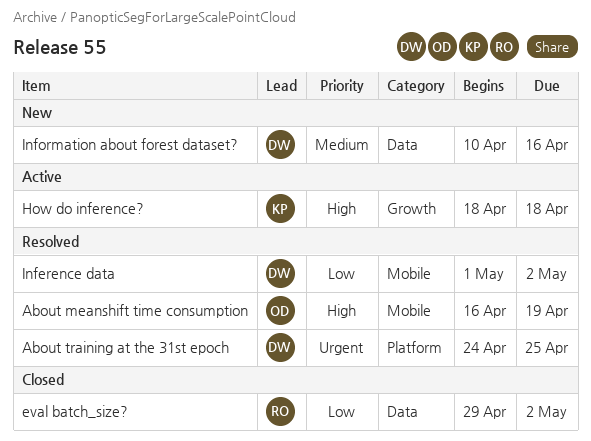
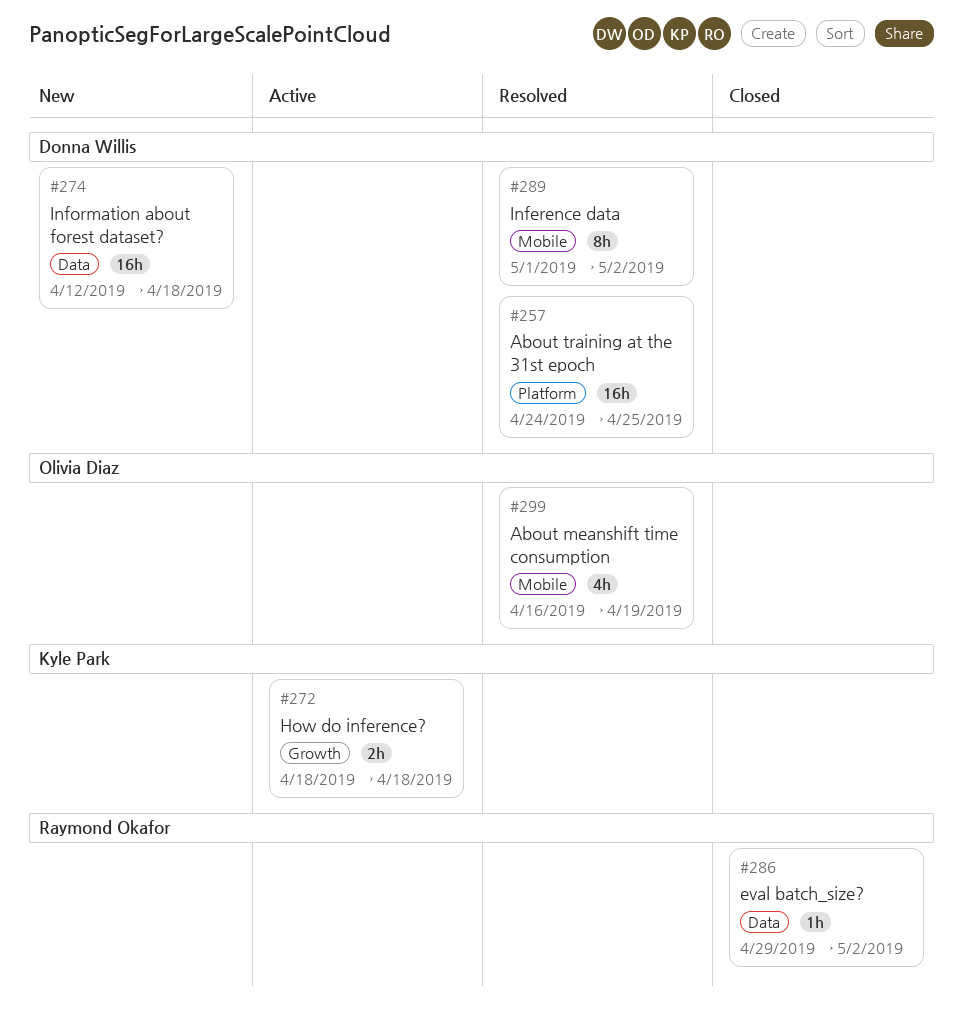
Information about forest dataset?, start: Apr 10 -> Apr 12
Information about forest dataset?, due: Apr 16 -> Apr 18

